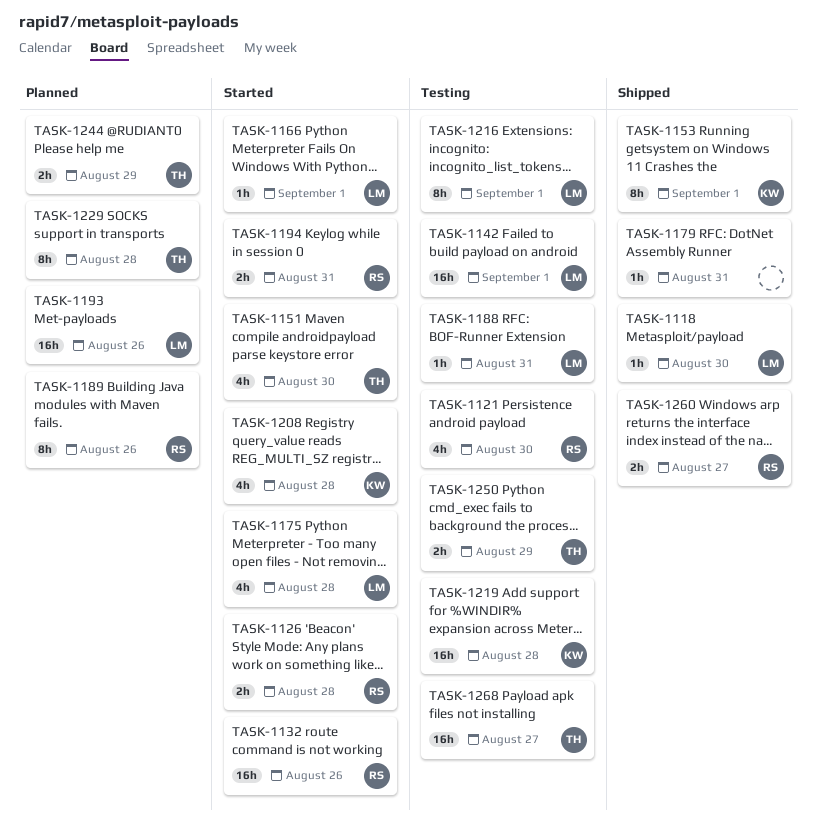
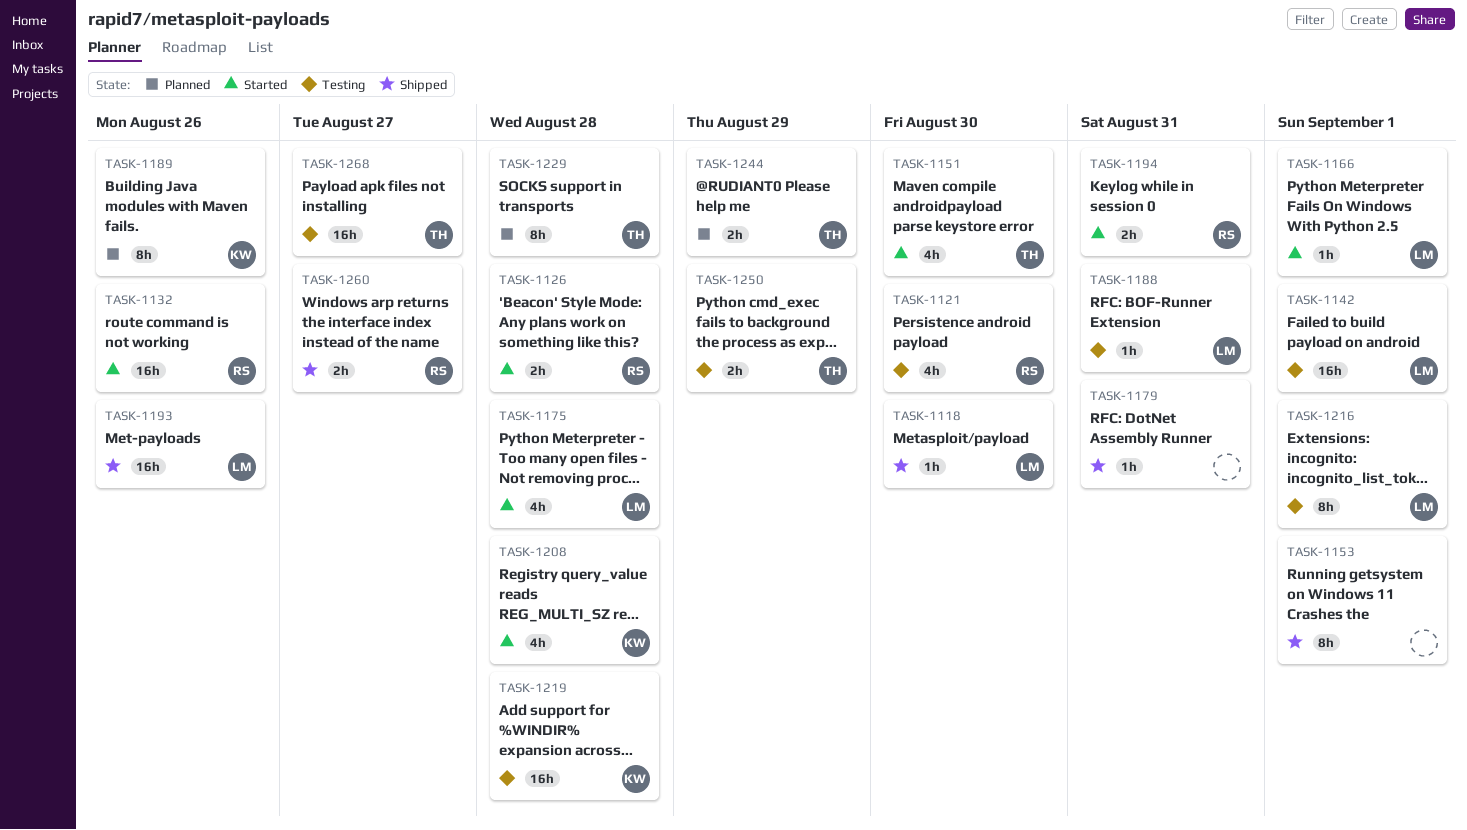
TASK-1153, owner: KW -> none
TASK-1189, owner: RS -> KW
TASK-1193, status: Planned -> Shipped

